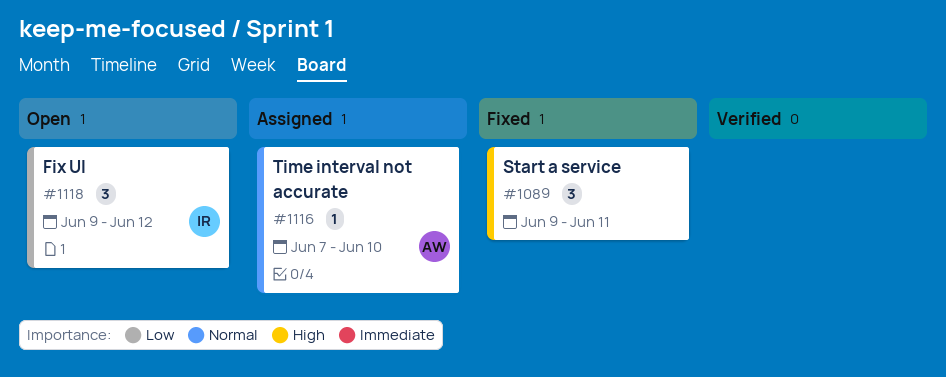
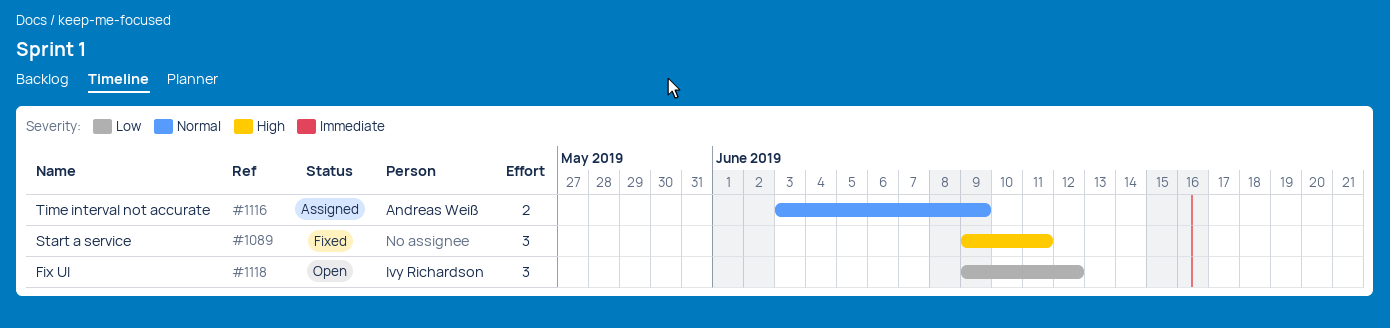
#1116, estimate: 1 -> 2
#1116, start: Jun 7 -> Jun 3
#1116, due: Jun 10 -> Jun 9

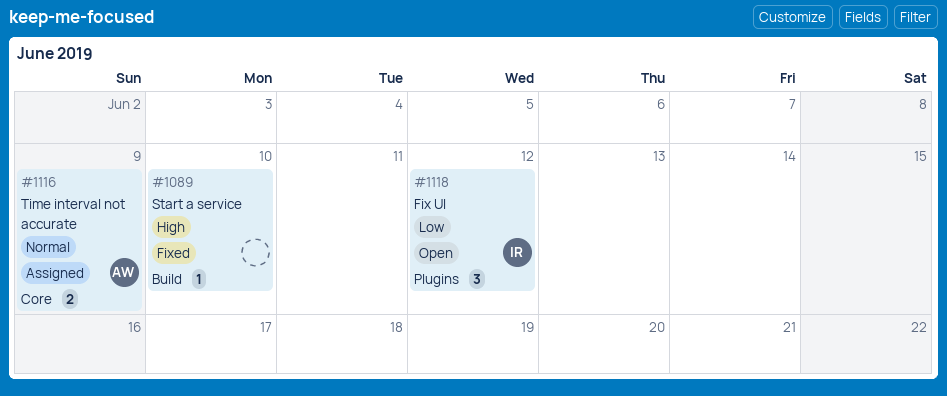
#1089, estimate: 3 -> 1
#1089, due: Jun 11 -> Jun 10

